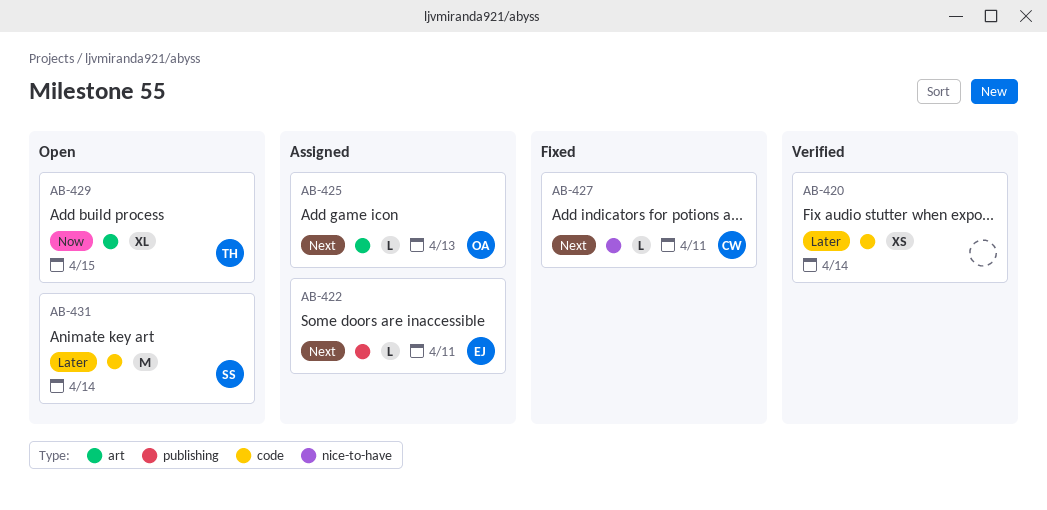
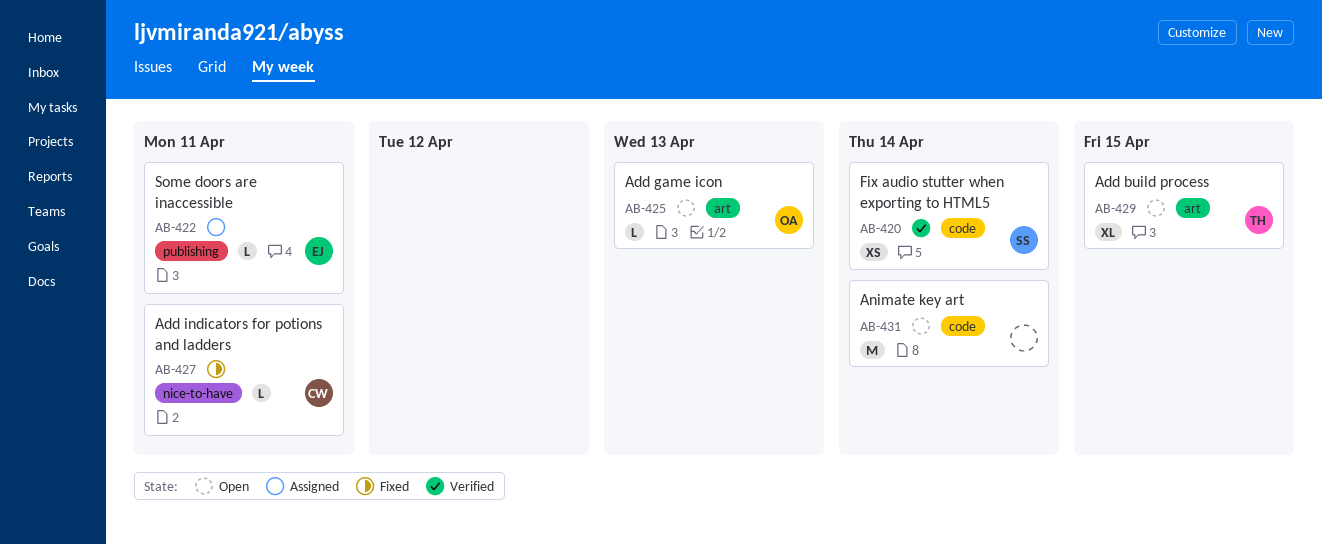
AB-420, owner: none -> SS
AB-425, status: Assigned -> Open
AB-431, owner: SS -> none

